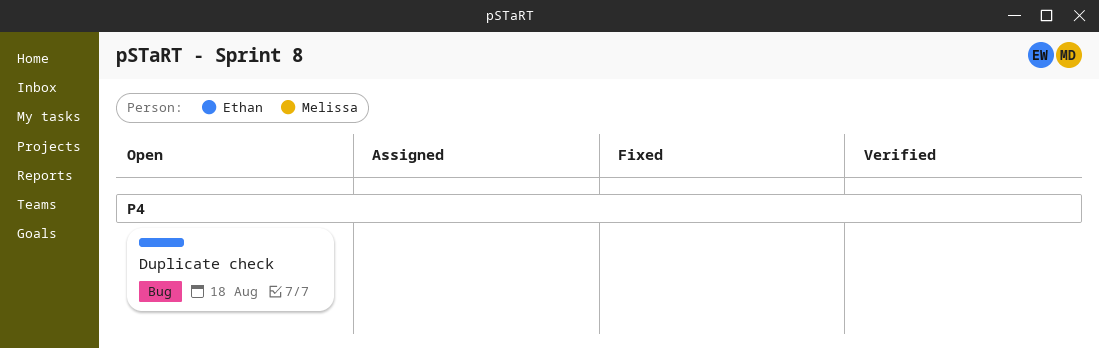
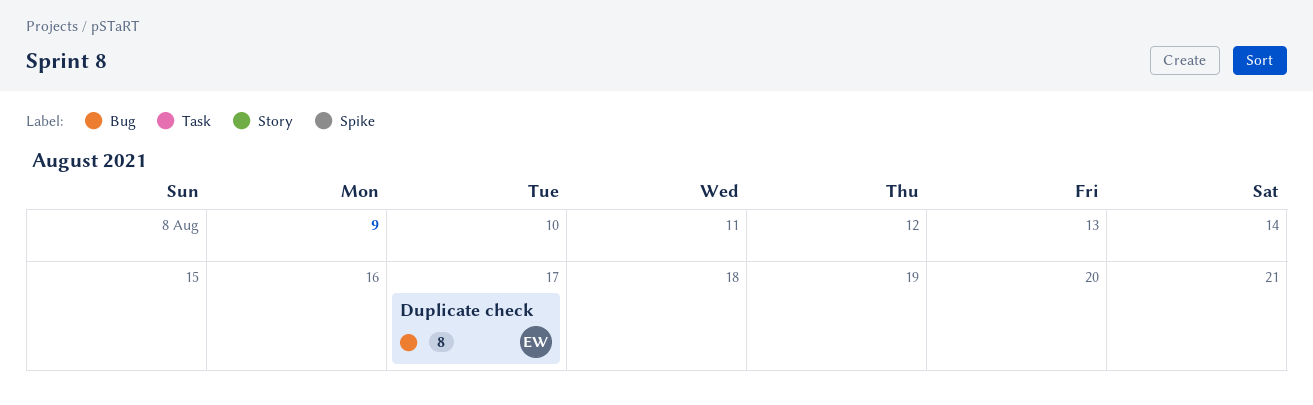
Duplicate check, due: Aug 18 -> Aug 17

